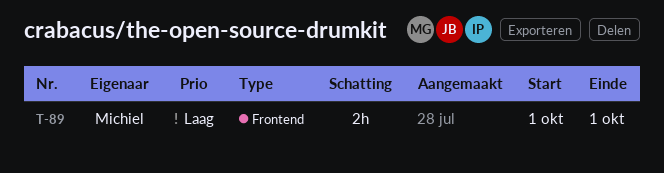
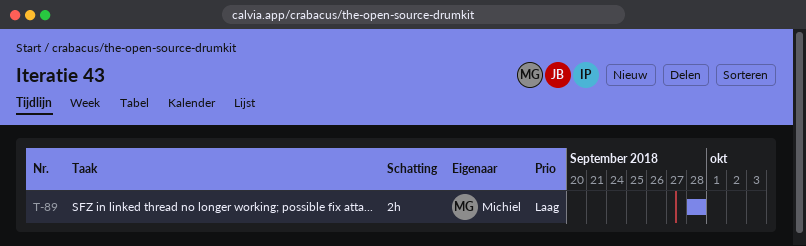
T-89, start: Oct 1 -> Sep 28
T-89, due: Oct 1 -> Sep 28

